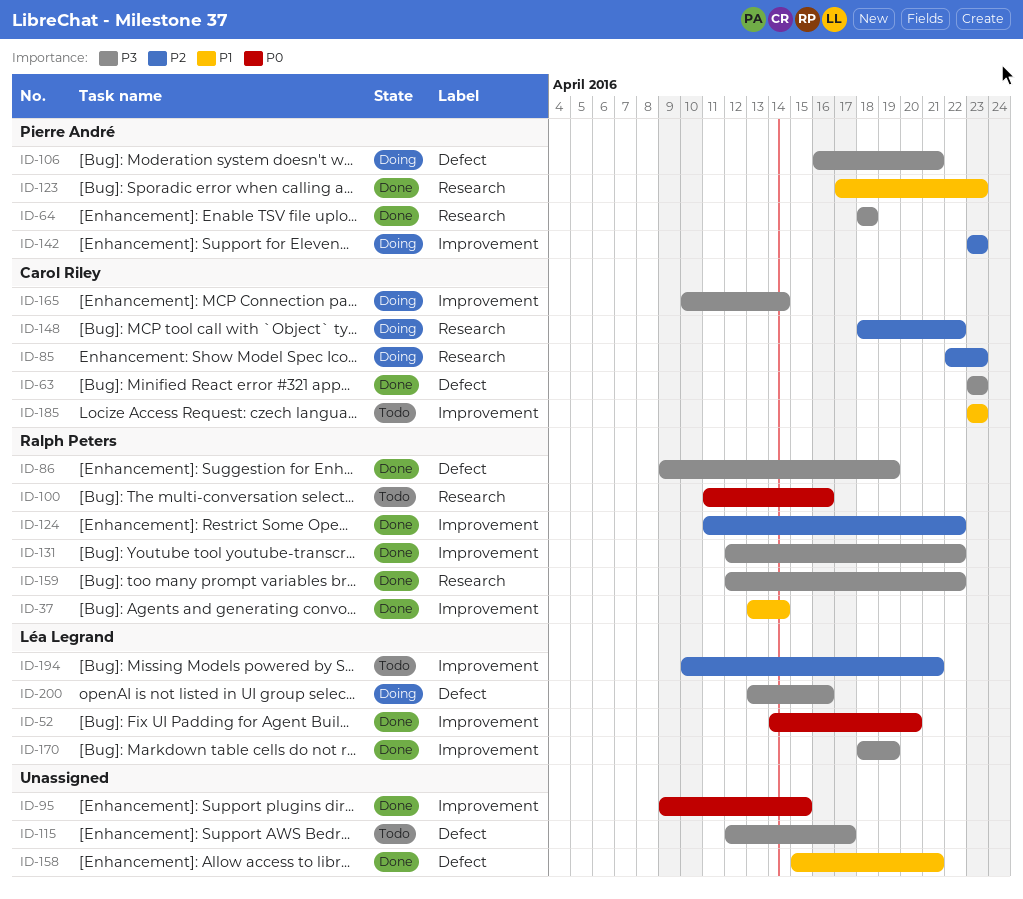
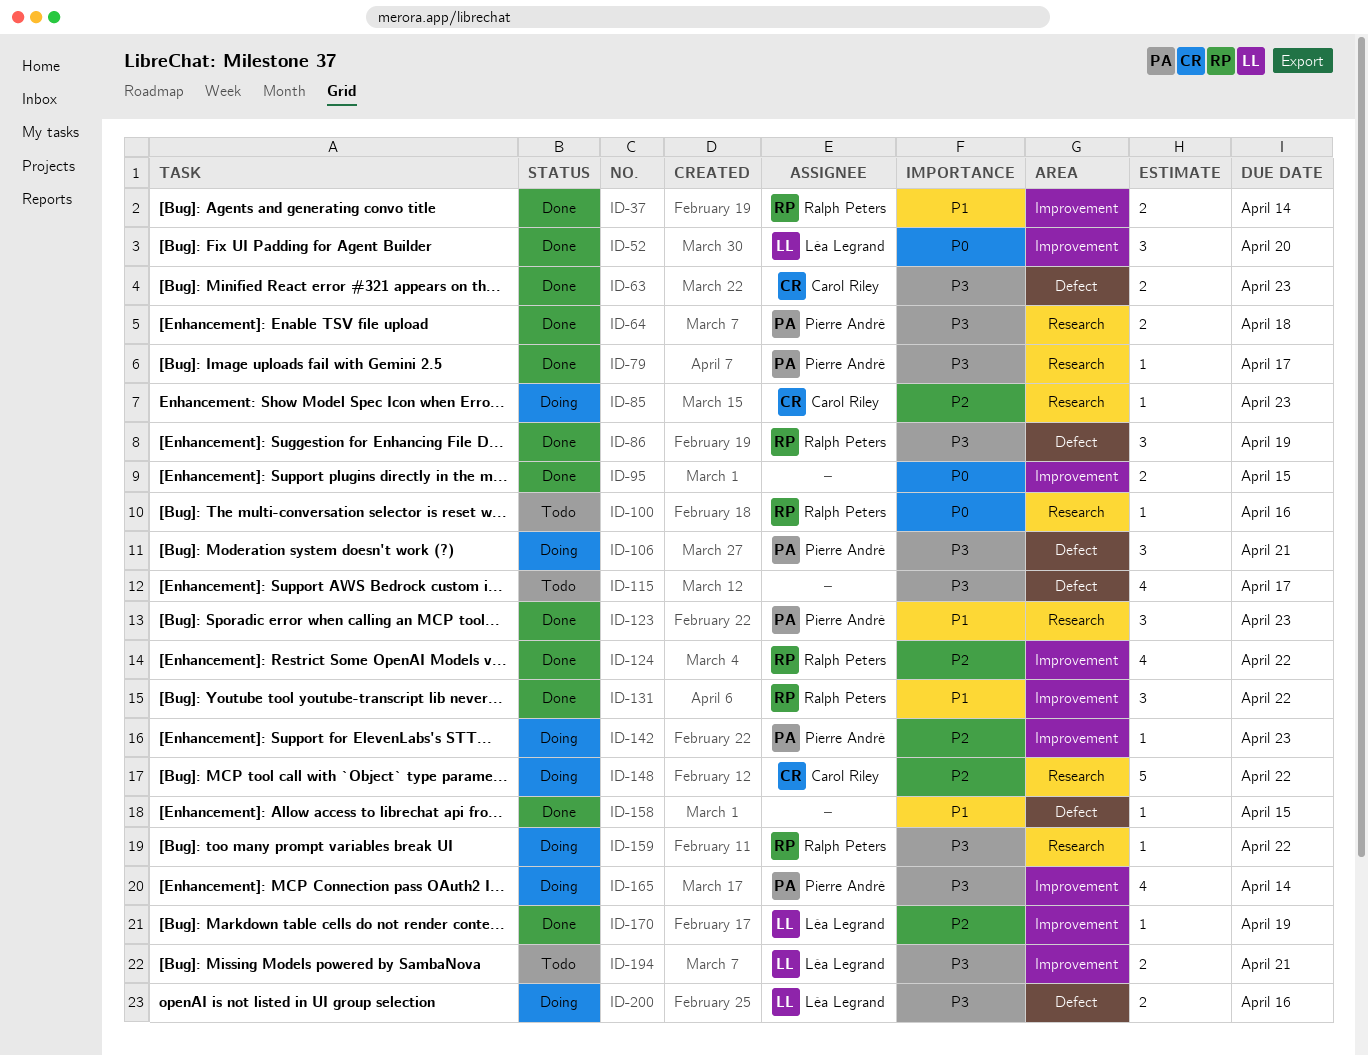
ID-79: none -> present
ID-131, priority: P3 -> P1
ID-158, due: Apr 21 -> Apr 15
ID-159, status: Done -> Doing
ID-165, owner: Carol Riley -> Pierre André
ID-170, priority: P3 -> P2
ID-185: present -> none
ID-194, priority: P2 -> P3

